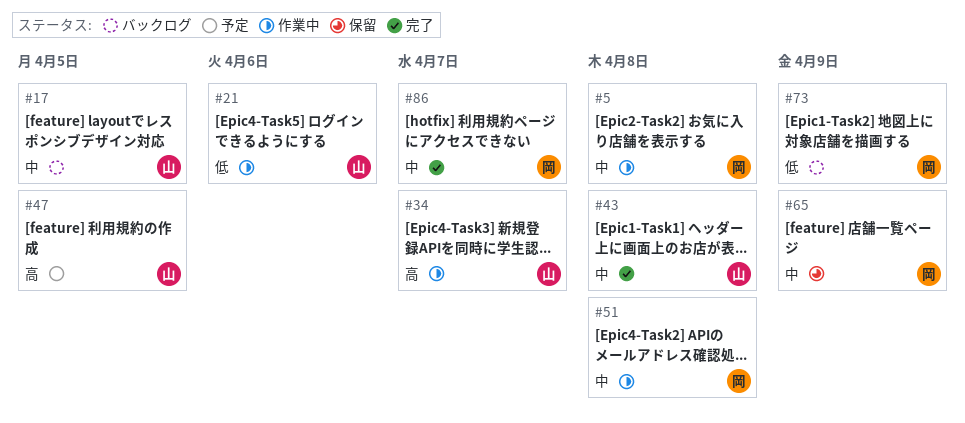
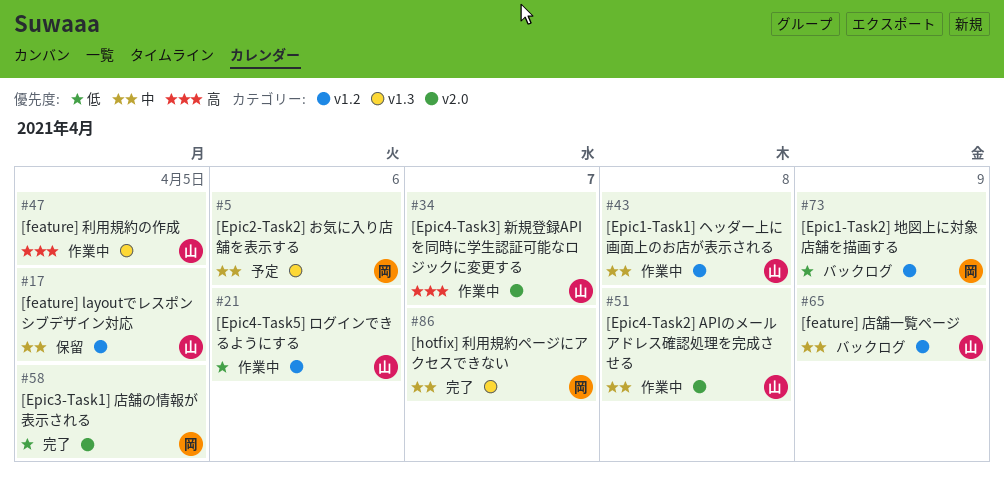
#5, status: 作業中 -> 予定
#5, due: Apr 8 -> Apr 6
#17, status: バックログ -> 保留
#43, status: 完了 -> 作業中
#47, status: 予定 -> 作業中
#51, owner: 岡 -> 山
#58: none -> present
#65, status: 保留 -> バックログ
#65, owner: 岡 -> 山

